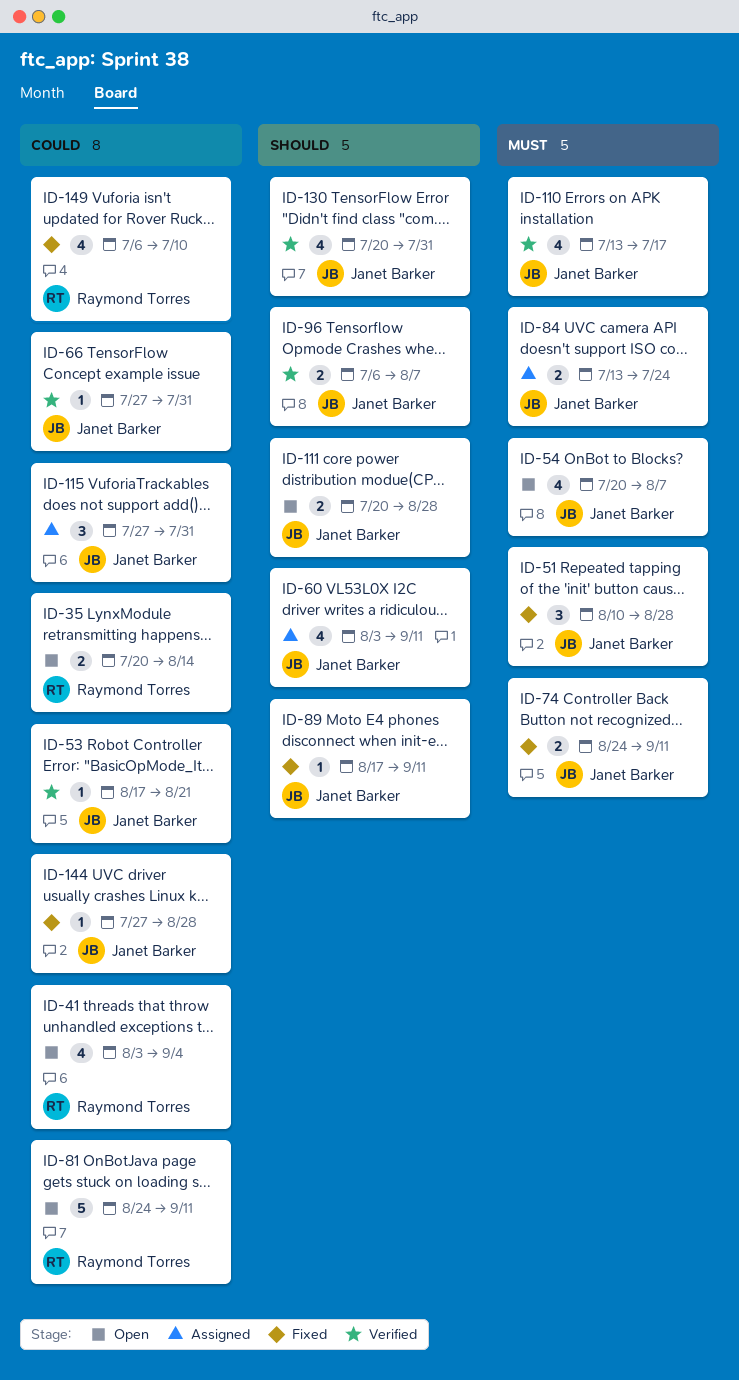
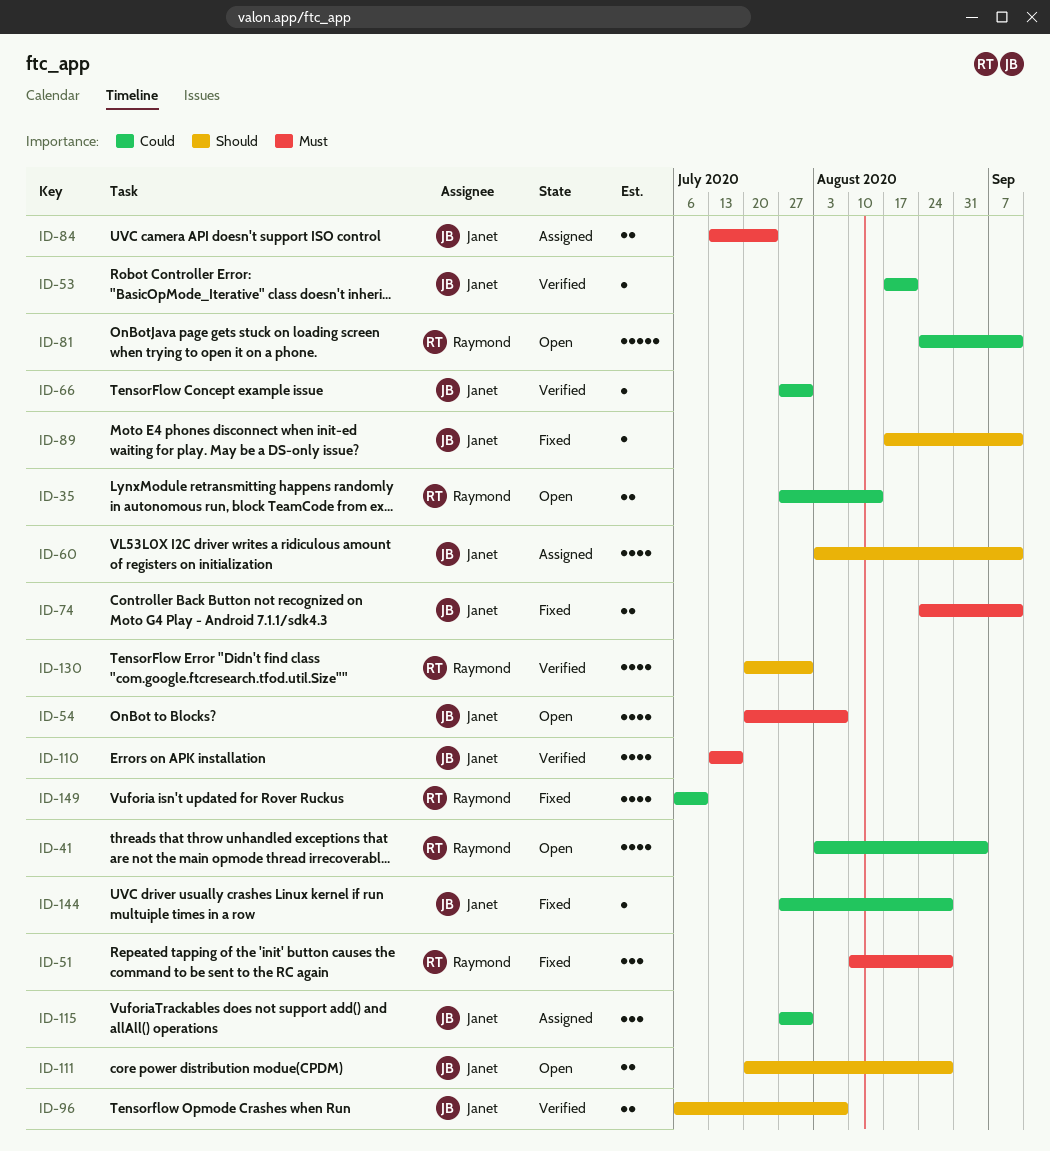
ID-35, start: Jul 20 -> Jul 27
ID-51, owner: Janet Barker -> Raymond Torres
ID-130, owner: Janet Barker -> Raymond Torres

